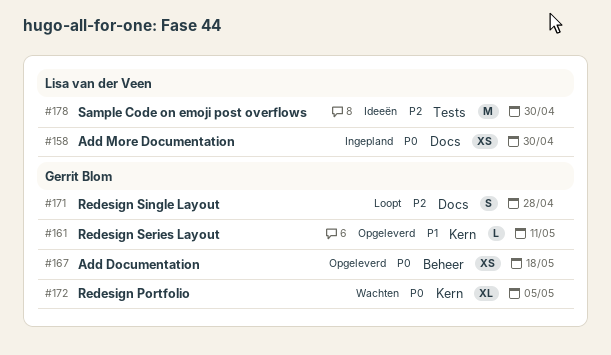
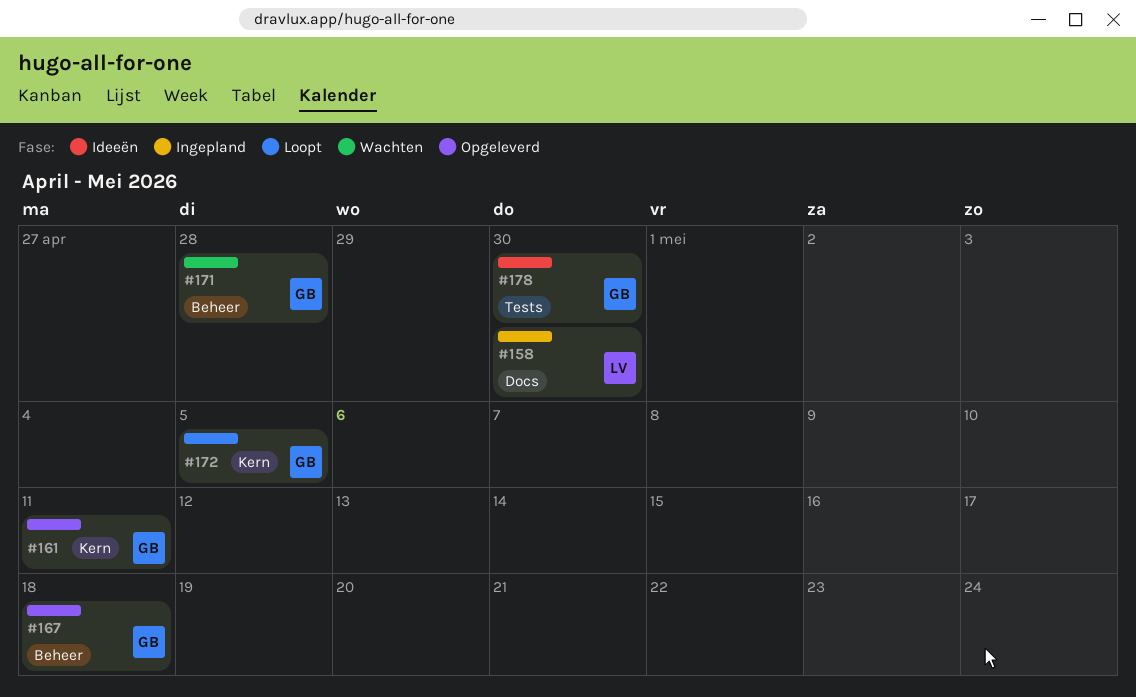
#171, status: Loopt -> Wachten
#171, label: Docs -> Beheer
#172, status: Wachten -> Loopt
#178, owner: Lisa van der Veen -> Gerrit Blom

